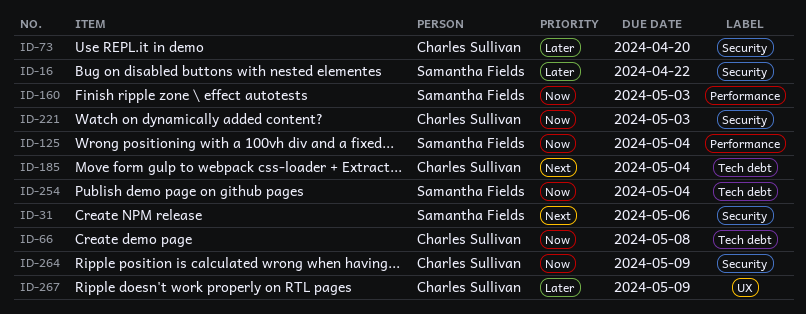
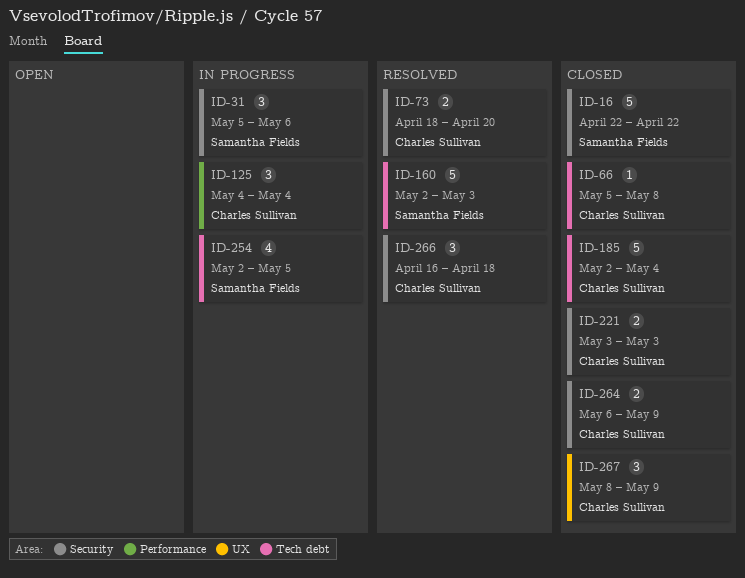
ID-125, owner: Samantha Fields -> Charles Sullivan
ID-160, label: Performance -> Tech debt
ID-254, due: May 4 -> May 5
ID-266: none -> present

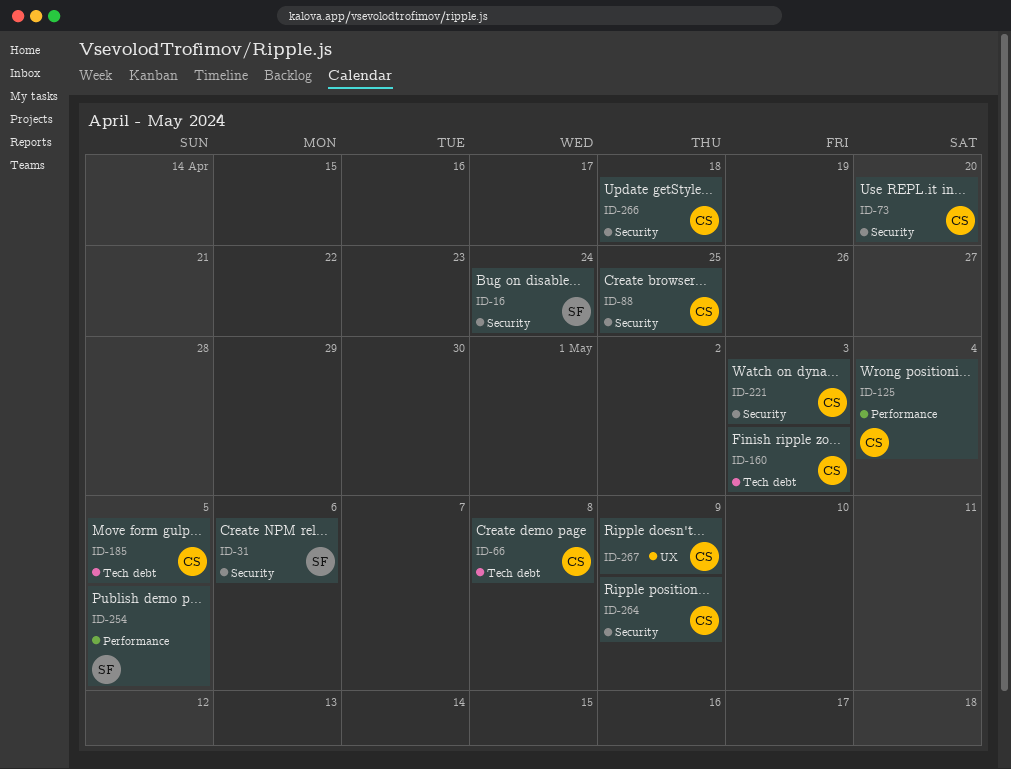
ID-16, due: Apr 22 -> Apr 24
ID-88: none -> present
ID-160, owner: Samantha Fields -> Charles Sullivan
ID-185, due: May 4 -> May 5
ID-254, label: Tech debt -> Performance

